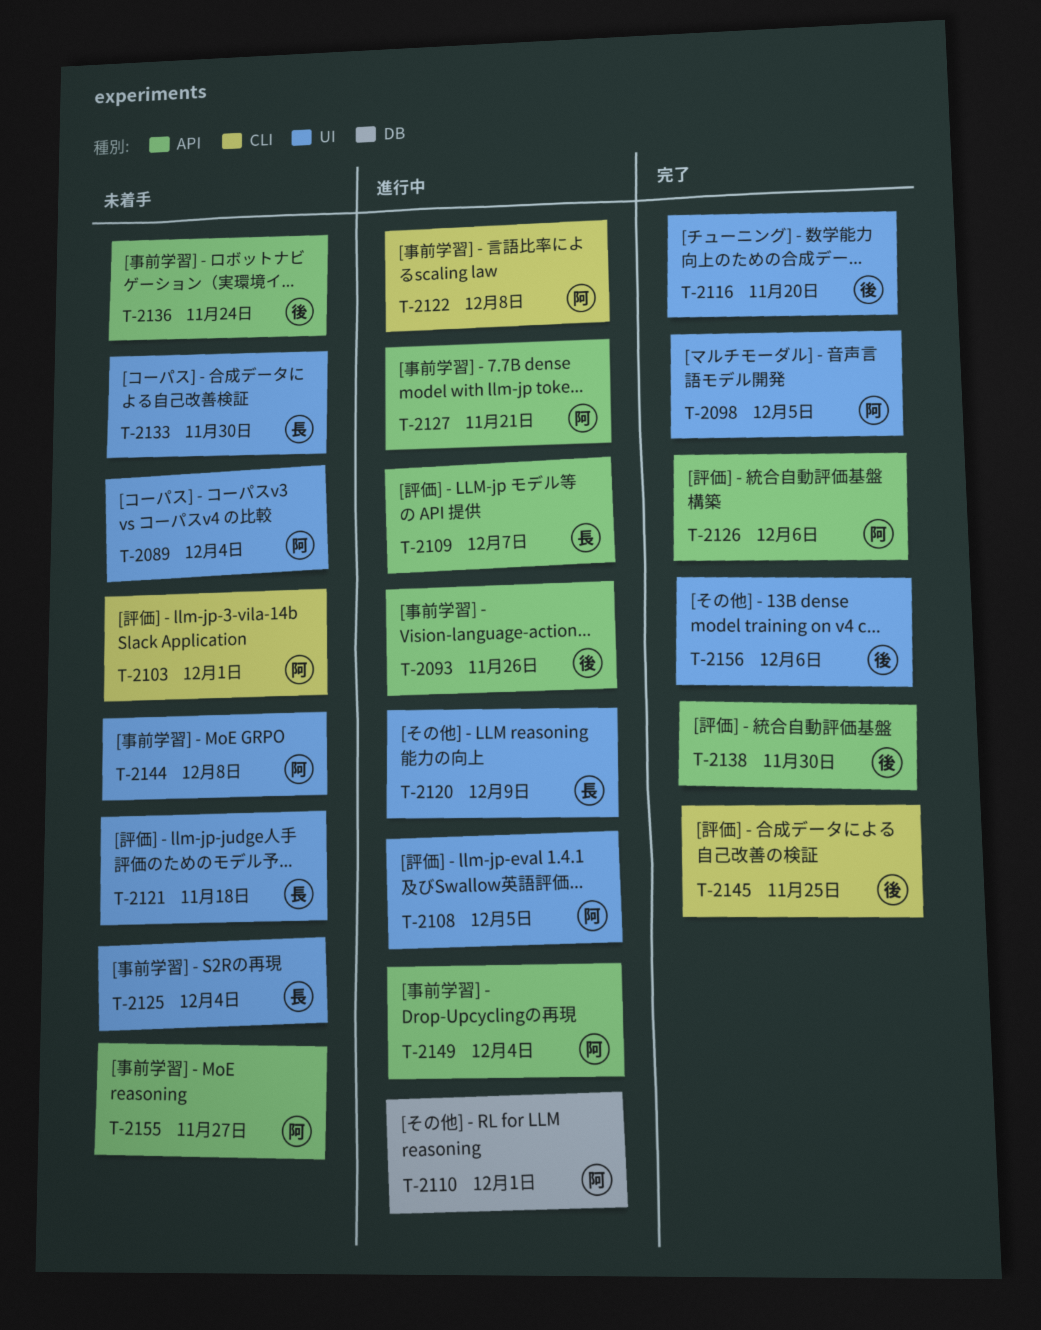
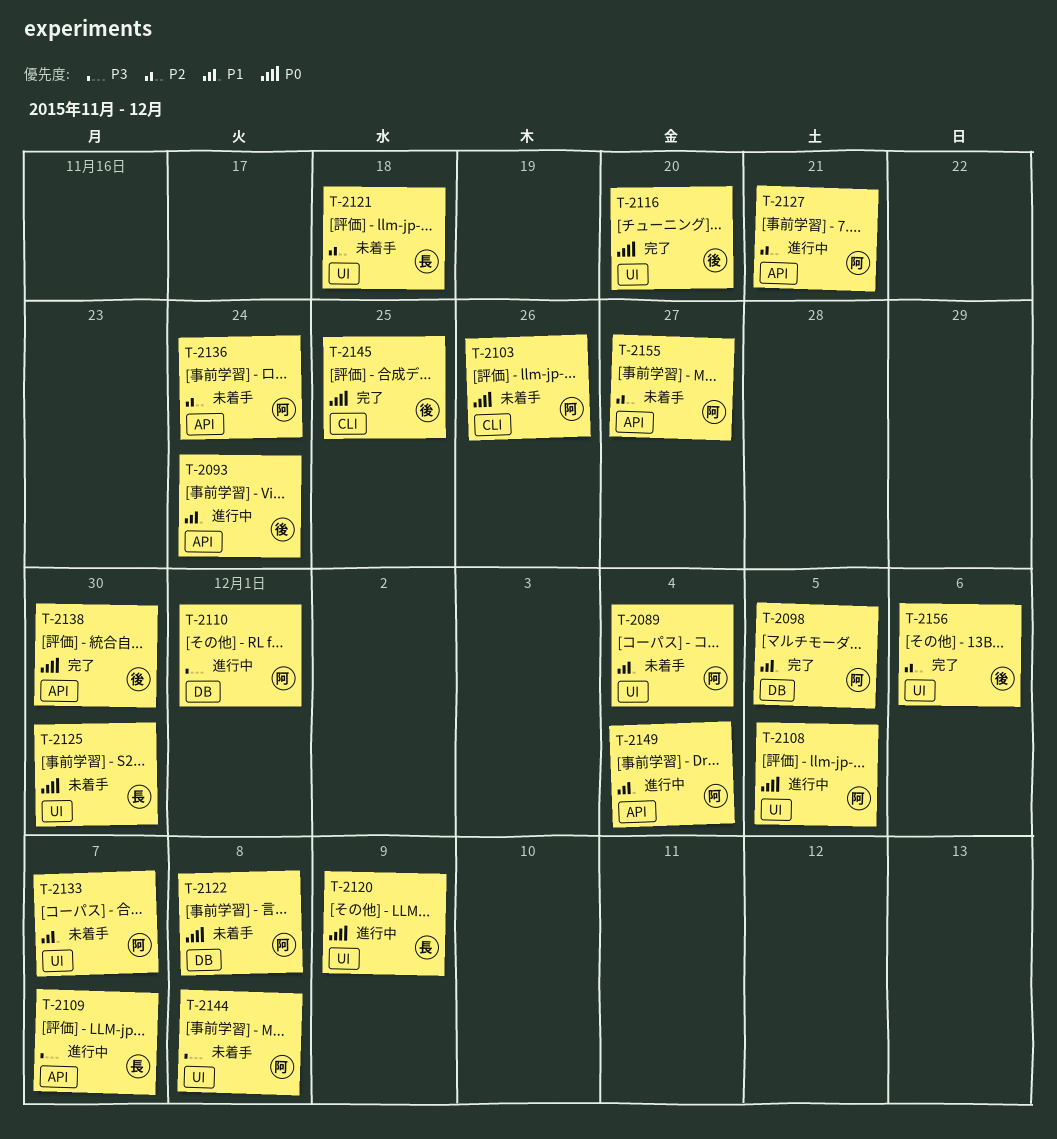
T-2093, due: Nov 26 -> Nov 24
T-2098, label: UI -> DB
T-2103, due: Dec 1 -> Nov 26
T-2122, status: 進行中 -> 未着手
T-2122, label: CLI -> DB
T-2125, due: Dec 4 -> Nov 30
T-2126: present -> none
T-2133, owner: 長 -> 阿
T-2133, due: Nov 30 -> Dec 7
T-2136, owner: 後 -> 阿

